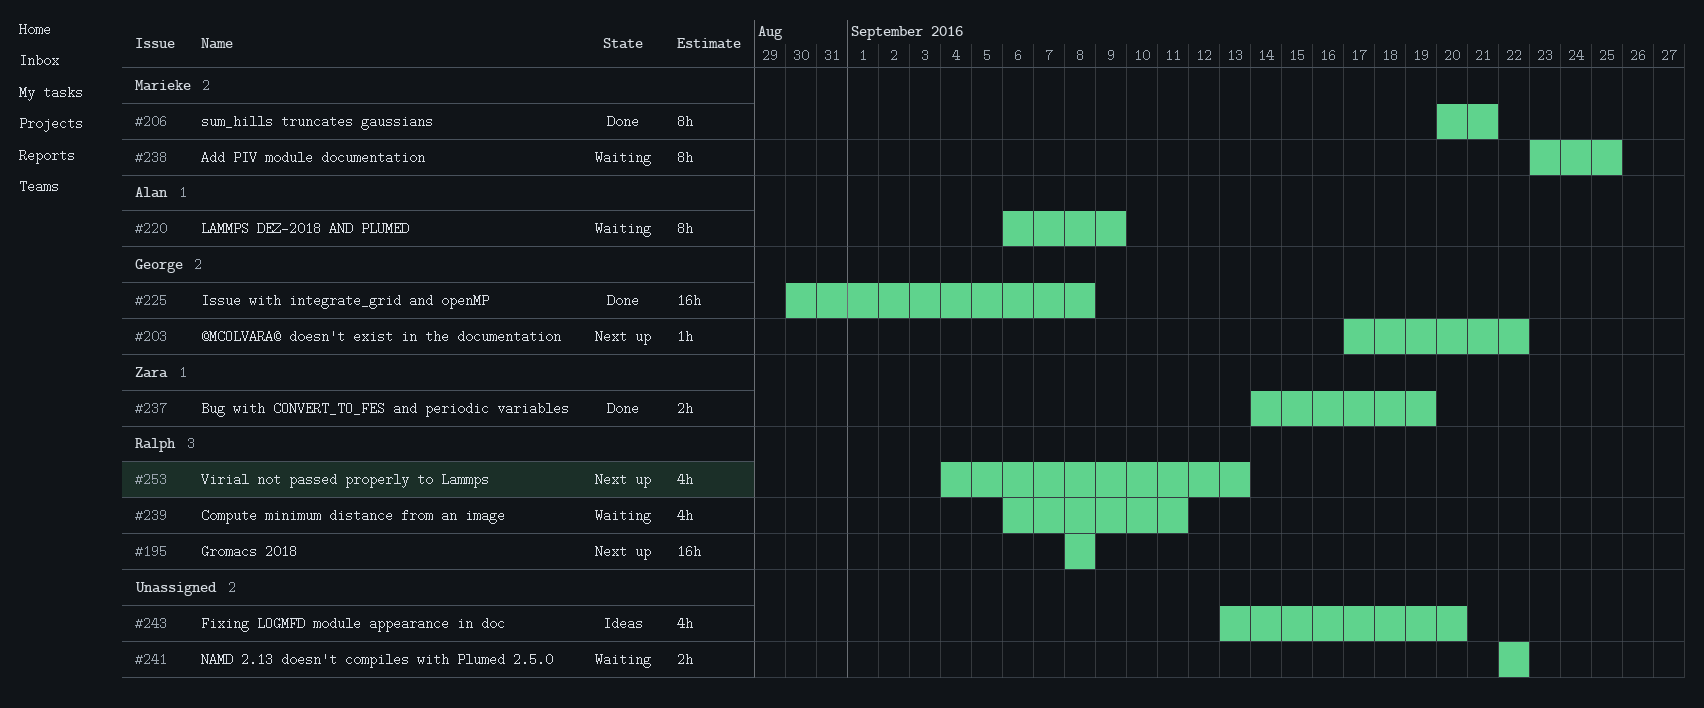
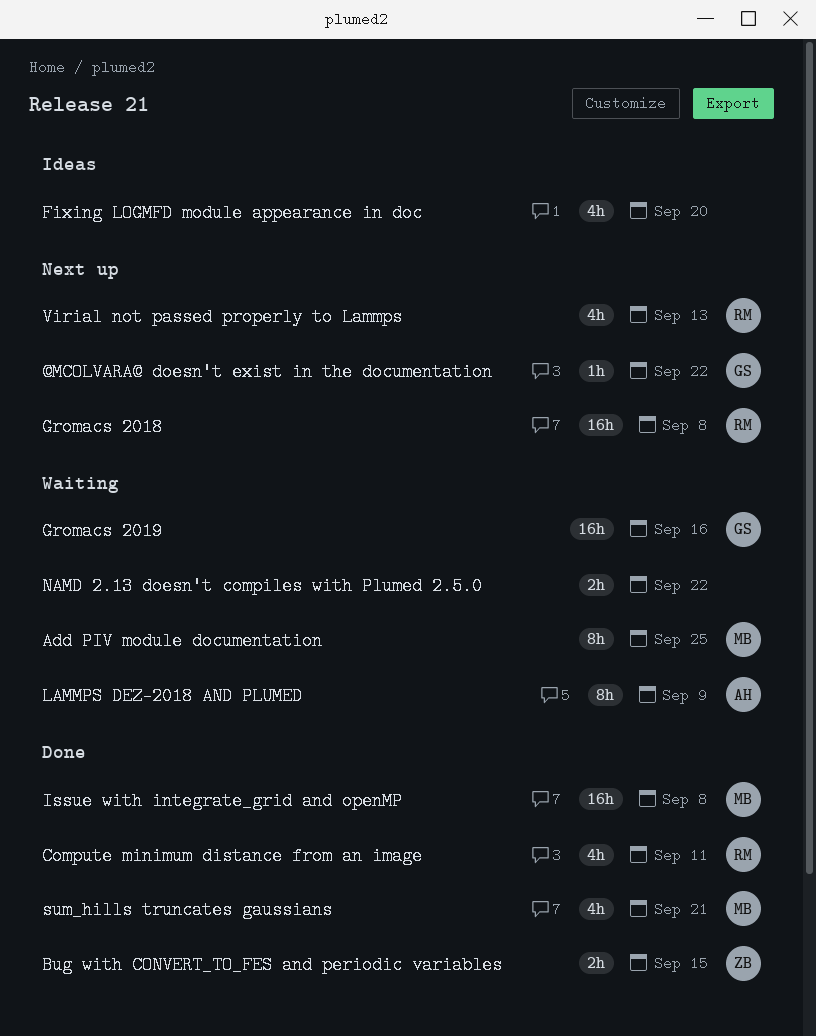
Bug with CONVERT_TO_FES and periodic variables, due: Sep 19 -> Sep 15
Compute minimum distance from an image, status: Waiting -> Done
Gromacs 2019: none -> present
Issue with integrate_grid and openMP, owner: George -> Marieke
sum_hills truncates gaussians, estimate: 8h -> 4h

